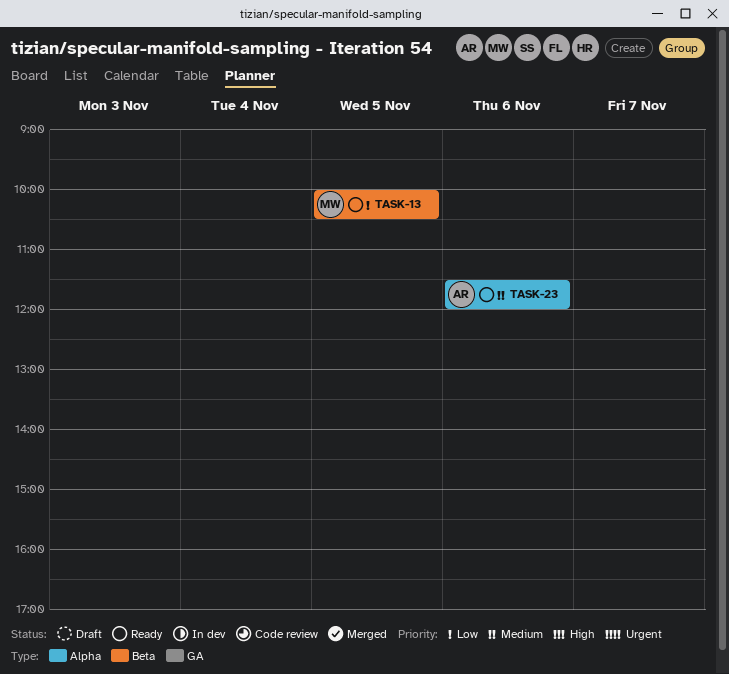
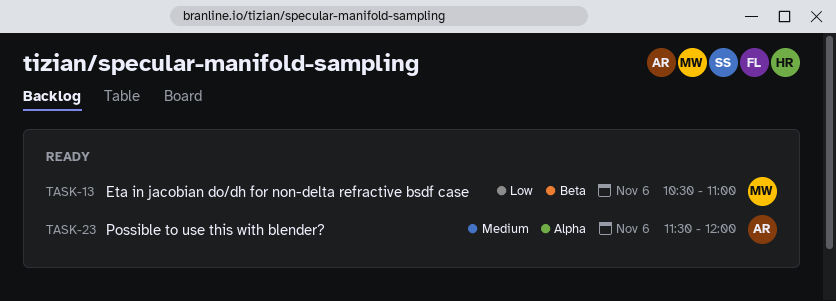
TASK-13, day: Nov 5 -> Nov 6
TASK-13, begins: 10:00 -> 10:30
TASK-13, ends: 10:30 -> 11:00

